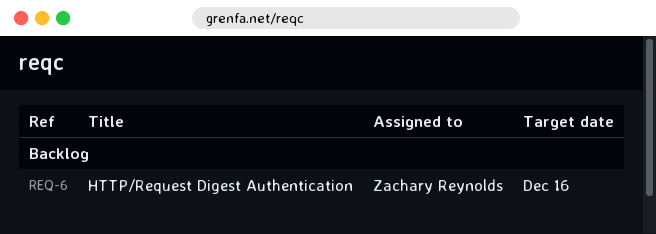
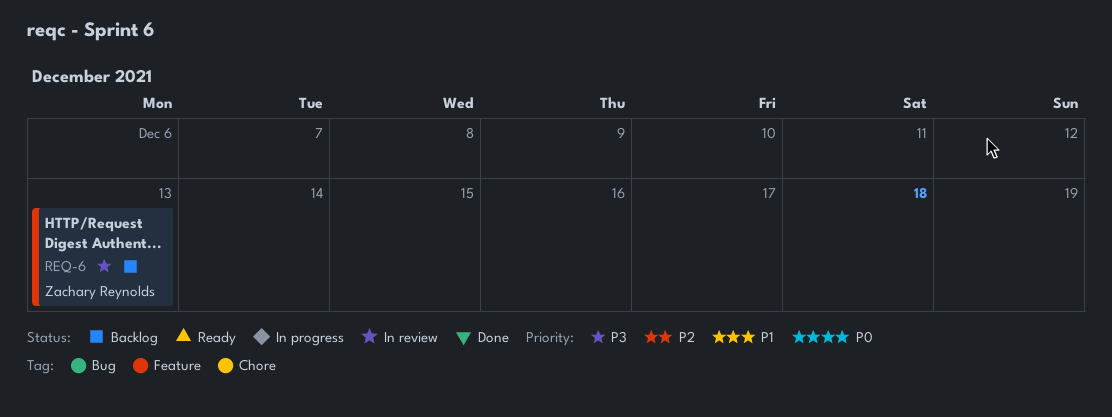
REQ-6, due: Dec 16 -> Dec 13

